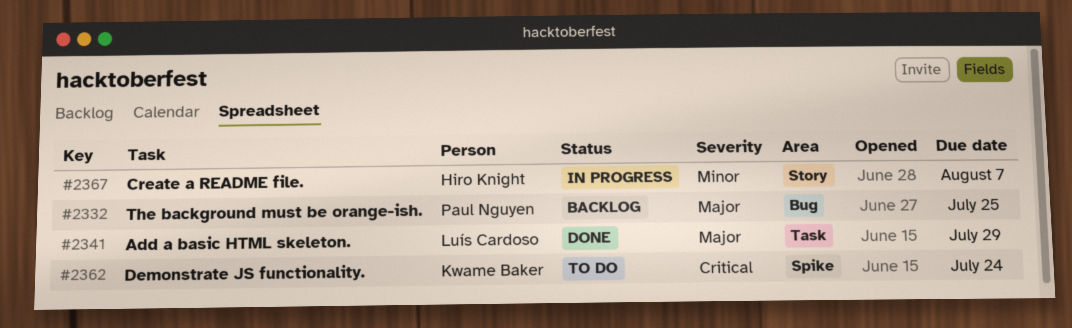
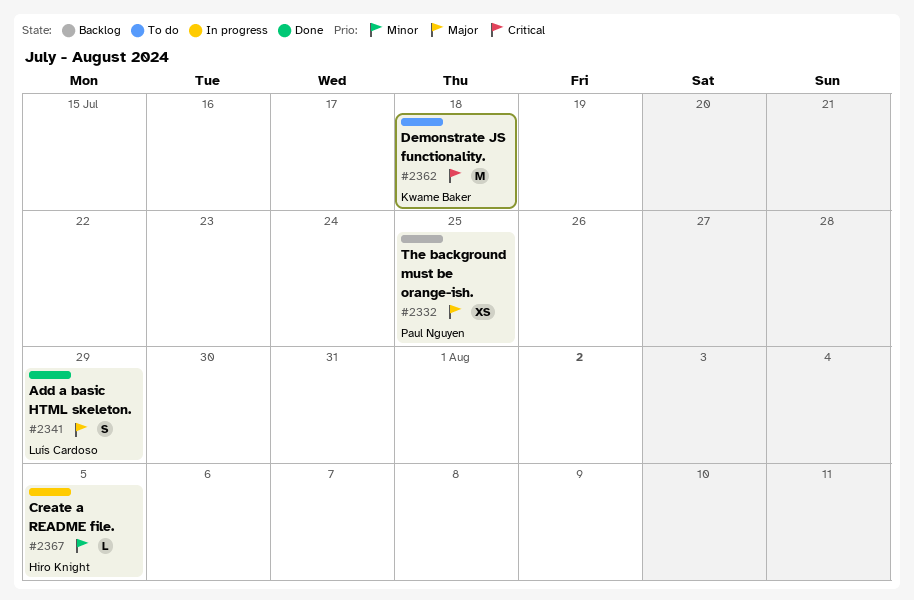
#2362, due: Jul 24 -> Jul 18
#2367, due: Aug 7 -> Aug 5

